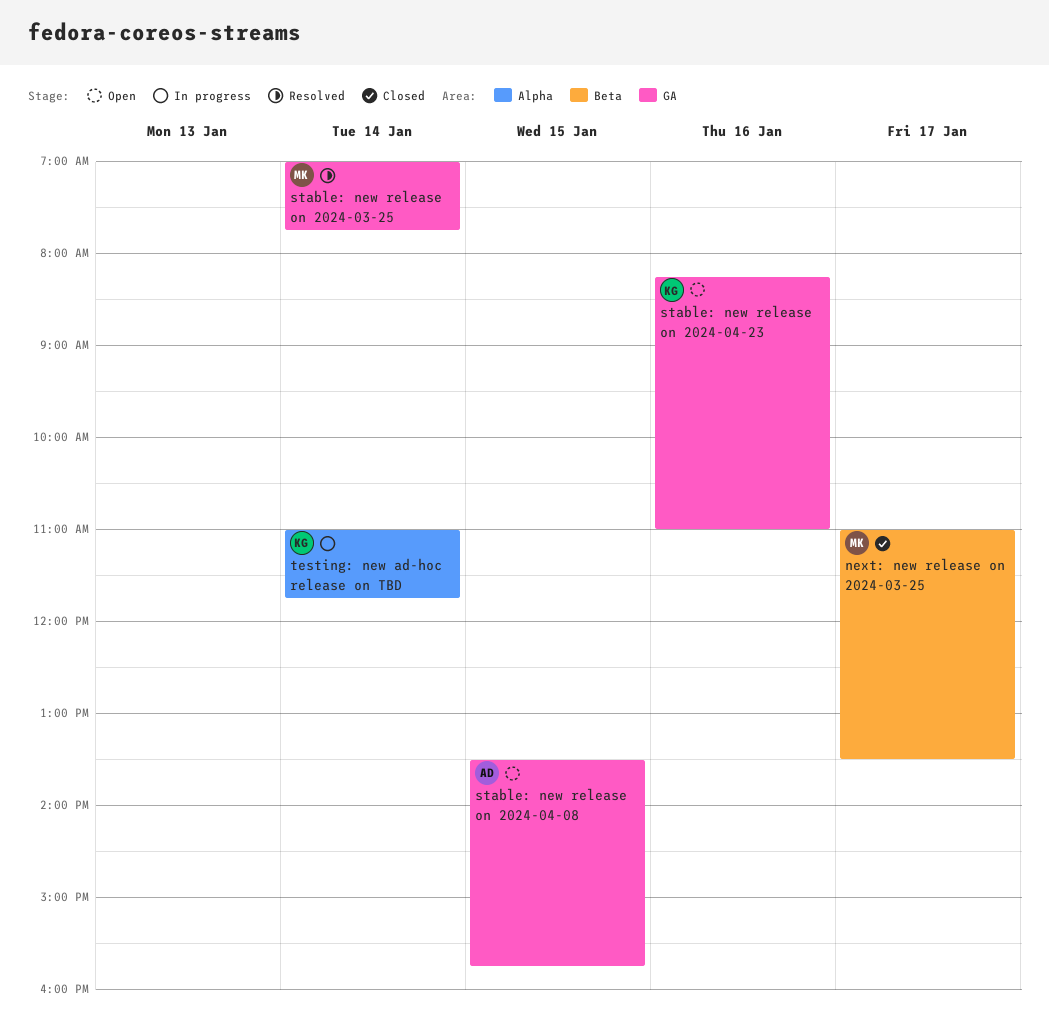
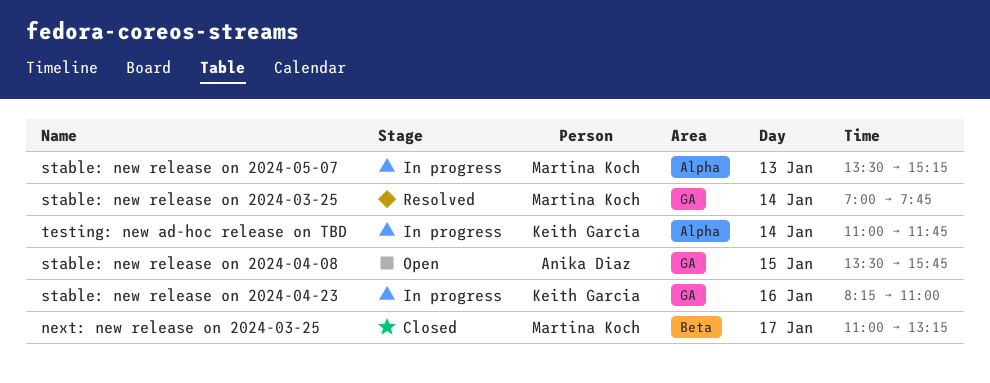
next: new release on 2024-03-25, ends: 13:30 -> 13:15
stable: new release on 2024-04-23, status: Open -> In progress
stable: new release on 2024-05-07: none -> present

